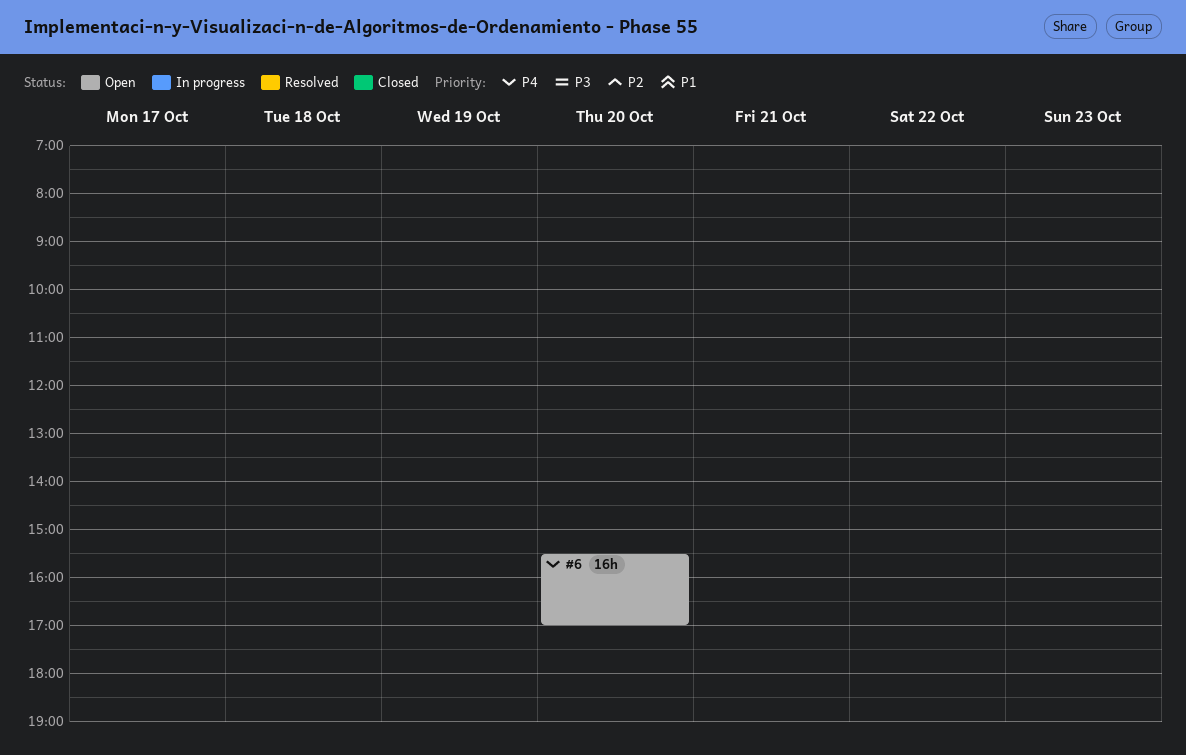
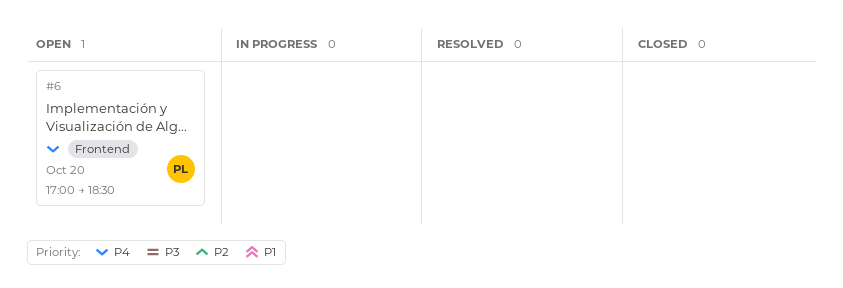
#6, begins: 15:30 -> 17:00
#6, ends: 17:00 -> 18:30

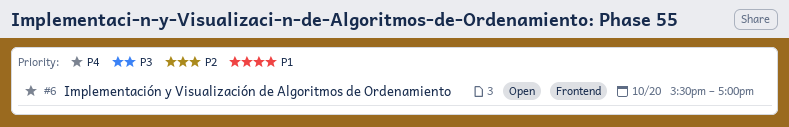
#6, begins: 17:00 -> 15:30
#6, ends: 18:30 -> 17:00

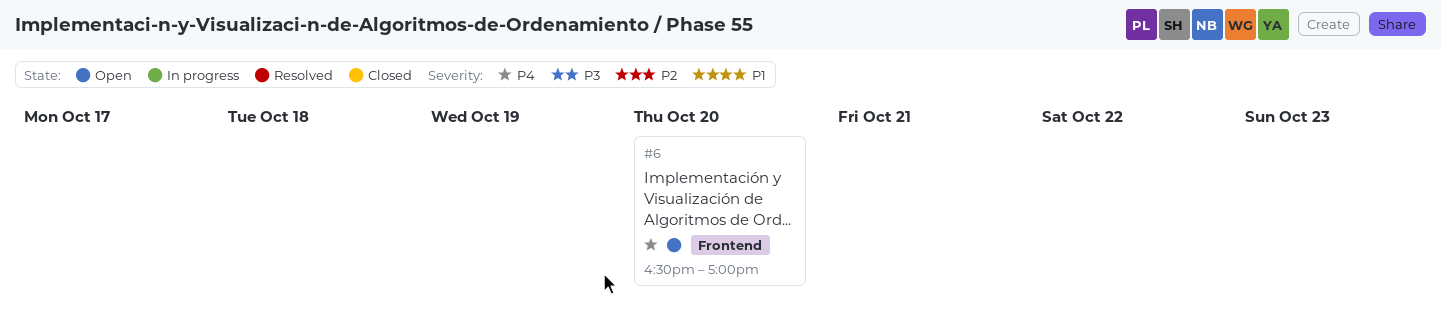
#6, begins: 15:30 -> 16:30

